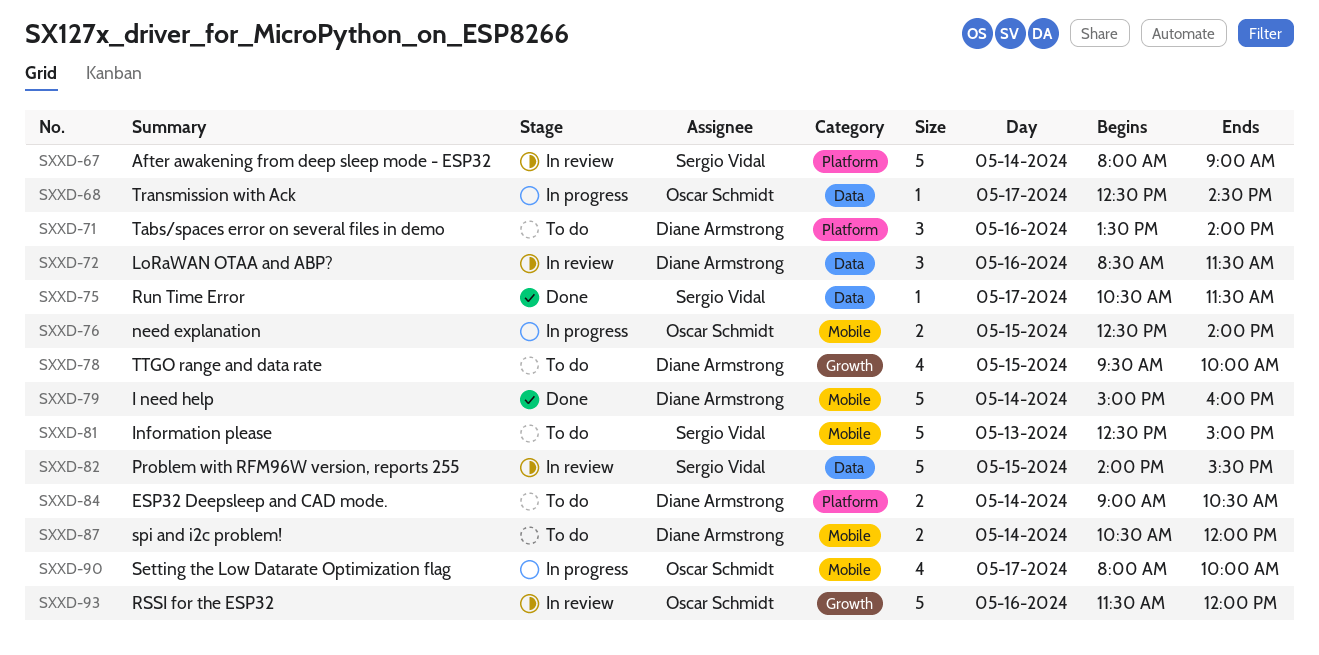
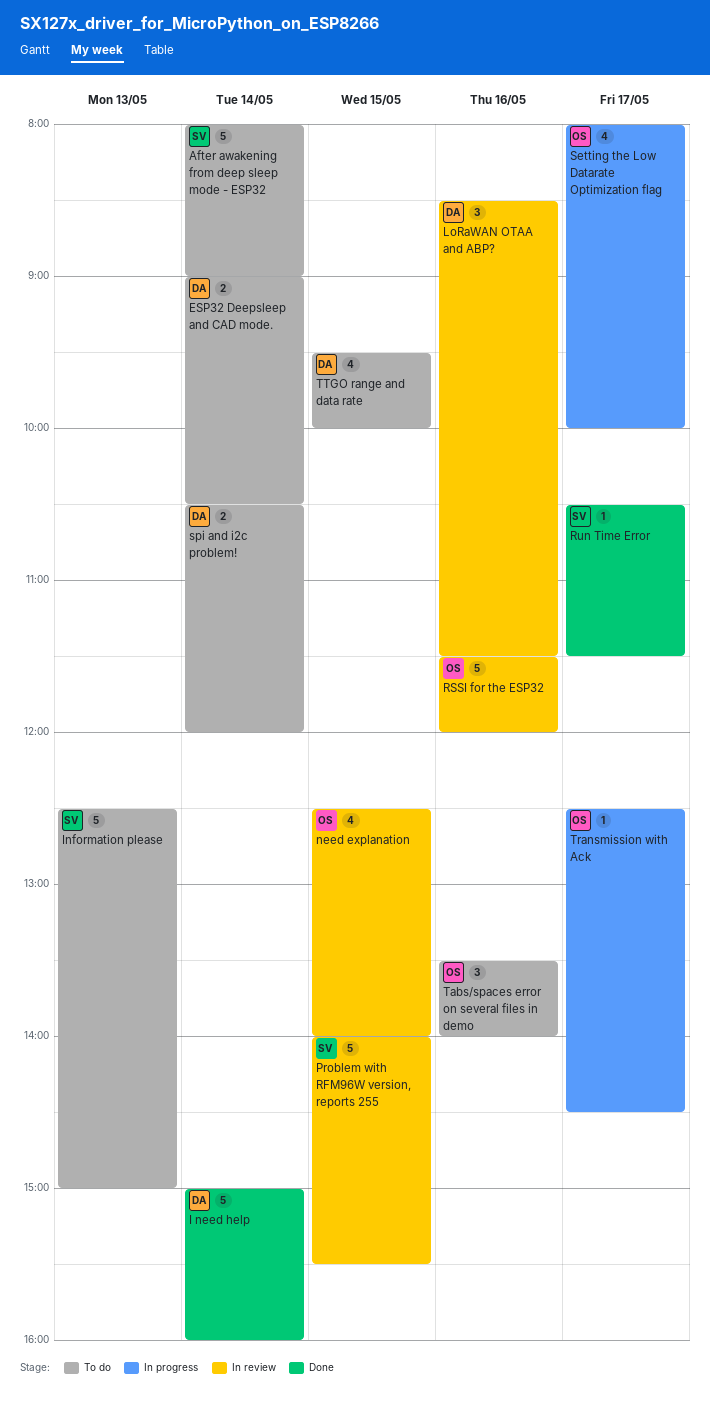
After awakening from deep sleep mode - ESP32, status: In review -> To do
need explanation, status: In progress -> In review
need explanation, estimate: 2 -> 4
Tabs/spaces error on several files in demo, owner: Diane Armstrong -> Oscar Schmidt

